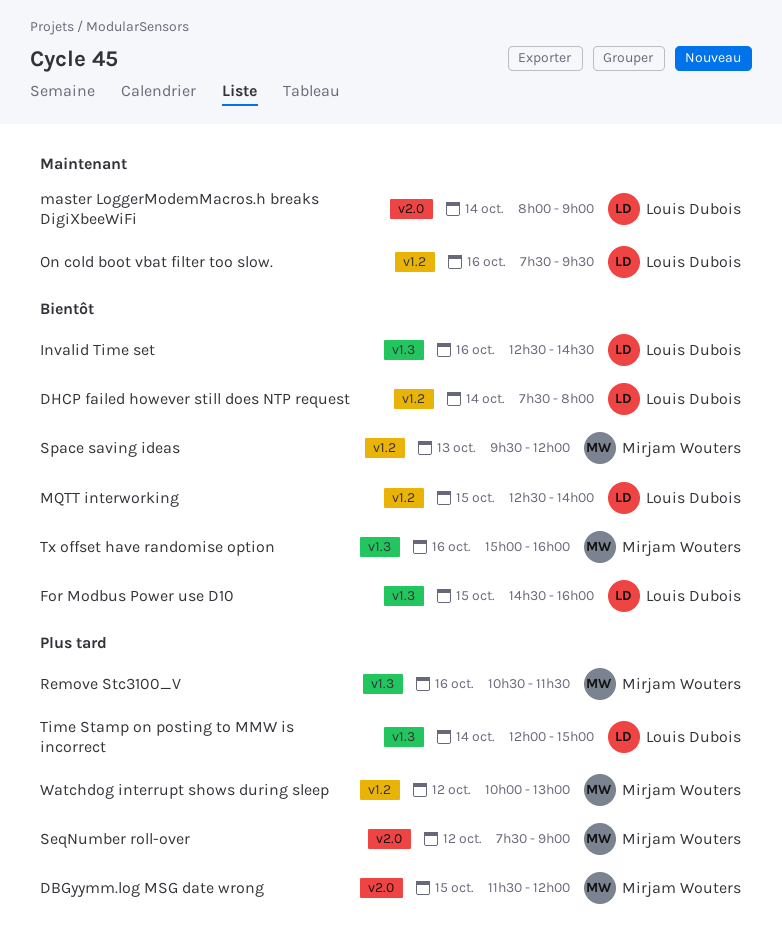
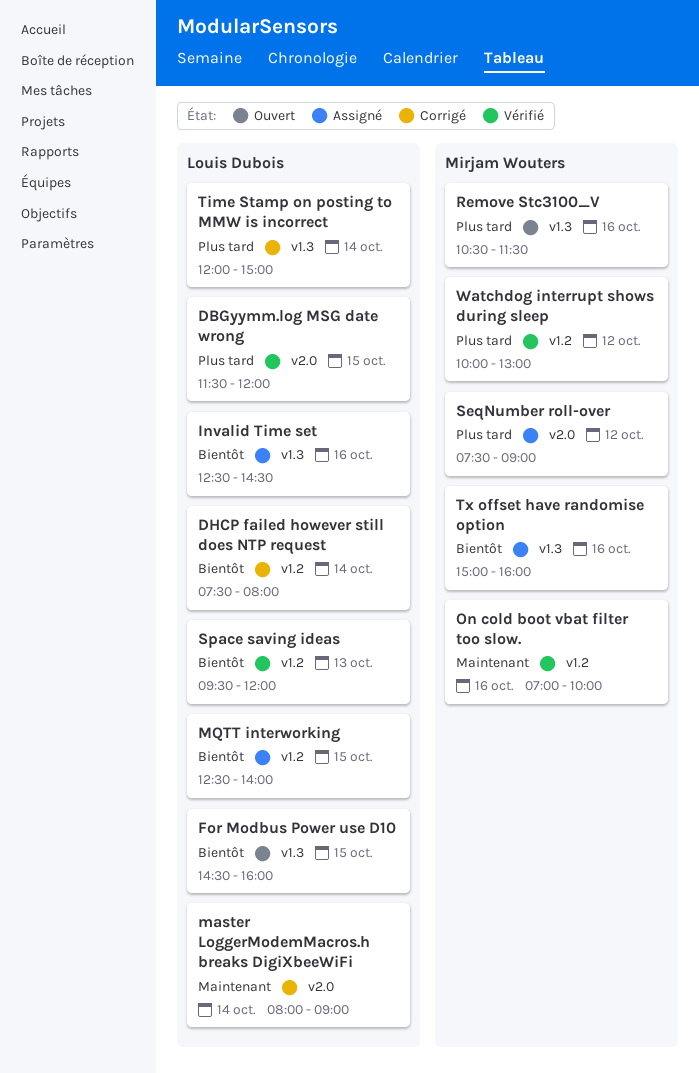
DBGyymm.log MSG date wrong, owner: Mirjam Wouters -> Louis Dubois
On cold boot vbat filter too slow., owner: Louis Dubois -> Mirjam Wouters
On cold boot vbat filter too slow., begins: 07:30 -> 07:00
On cold boot vbat filter too slow., ends: 09:30 -> 10:00
Space saving ideas, owner: Mirjam Wouters -> Louis Dubois

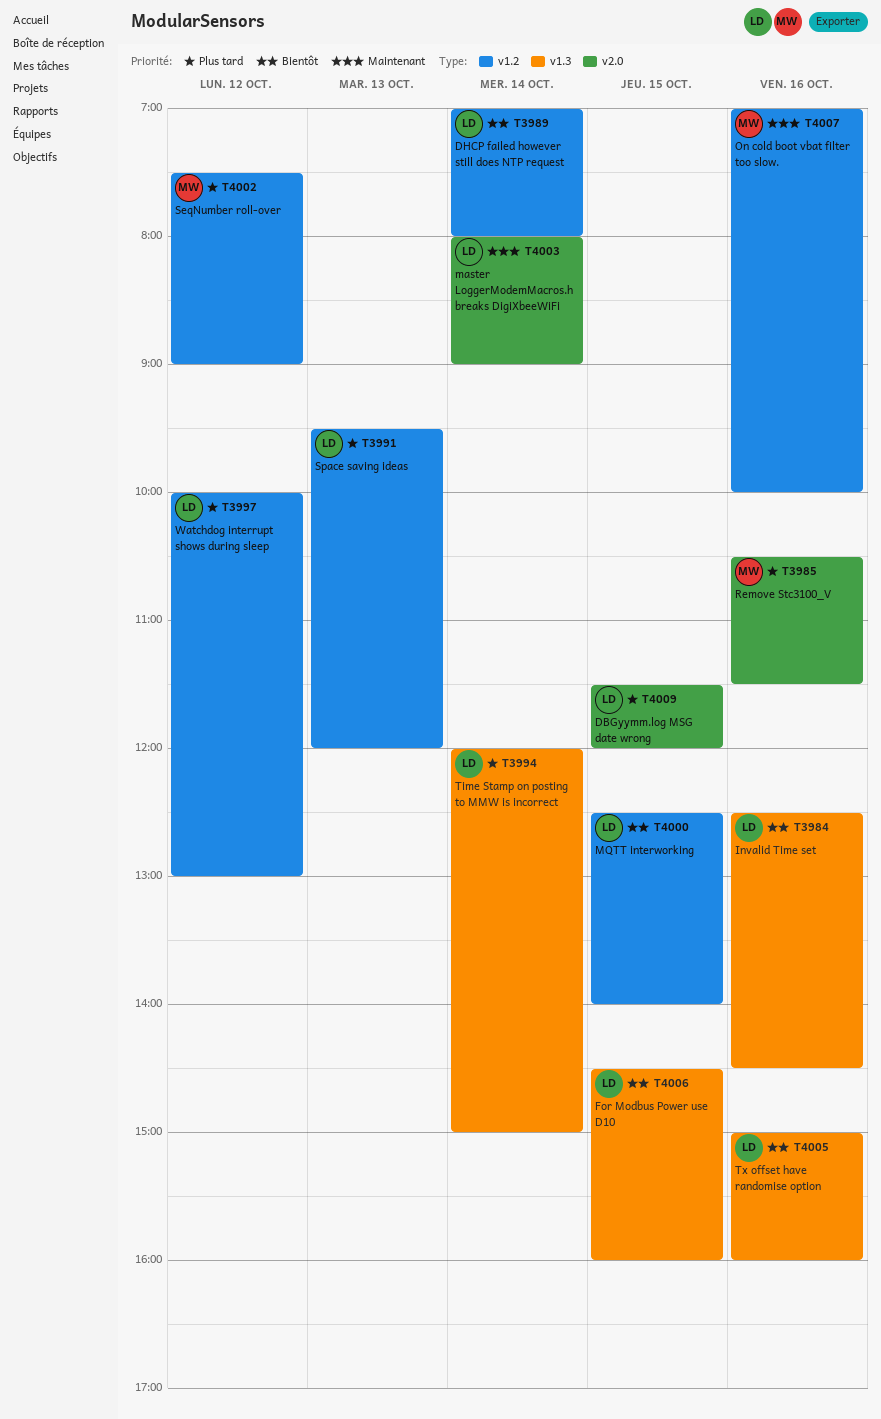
DHCP failed however still does NTP request, begins: 07:30 -> 07:00
Remove Stc3100_V, label: v1.3 -> v2.0
SeqNumber roll-over, label: v2.0 -> v1.2
Space saving ideas, priority: Bientôt -> Plus tard
Tx offset have randomise option, owner: Mirjam Wouters -> Louis Dubois
Watchdog interrupt shows during sleep, owner: Mirjam Wouters -> Louis Dubois

